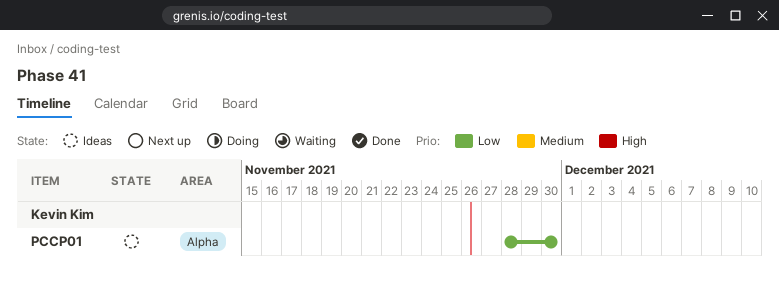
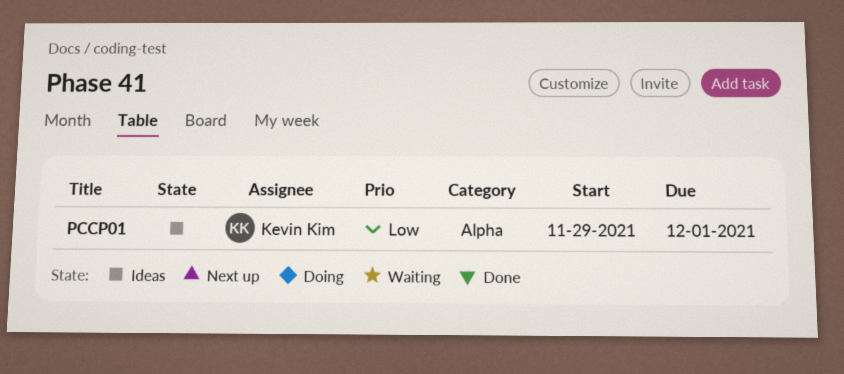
PCCP01, start: Nov 28 -> Nov 29
PCCP01, due: Nov 30 -> Dec 1

